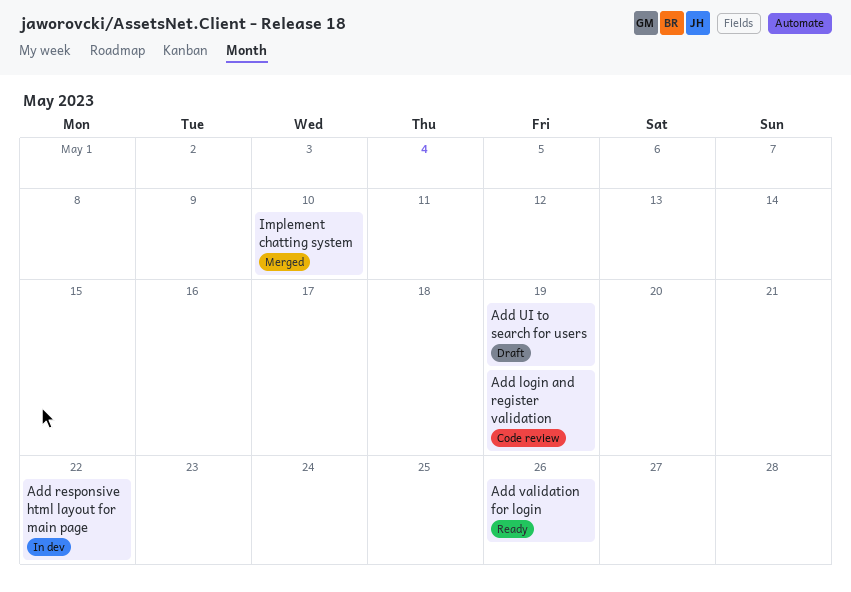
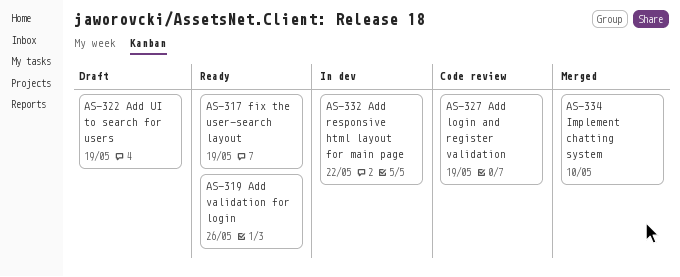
fix the user-search layout: none -> present

